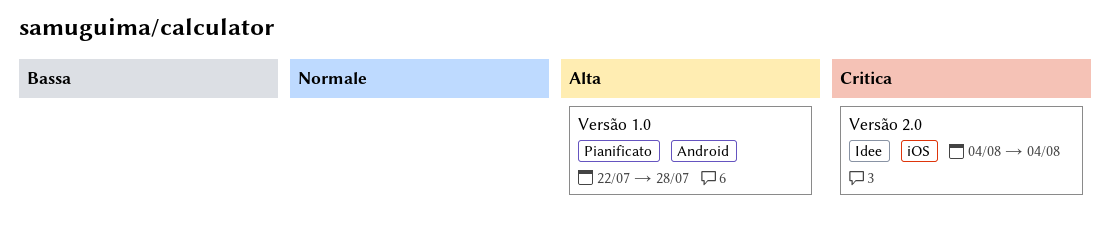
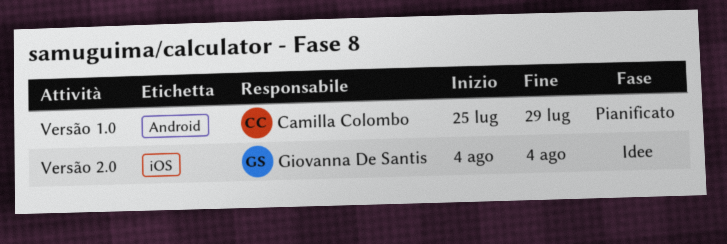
Versão 1.0, start: Jul 22 -> Jul 25
Versão 1.0, due: Jul 28 -> Jul 29

